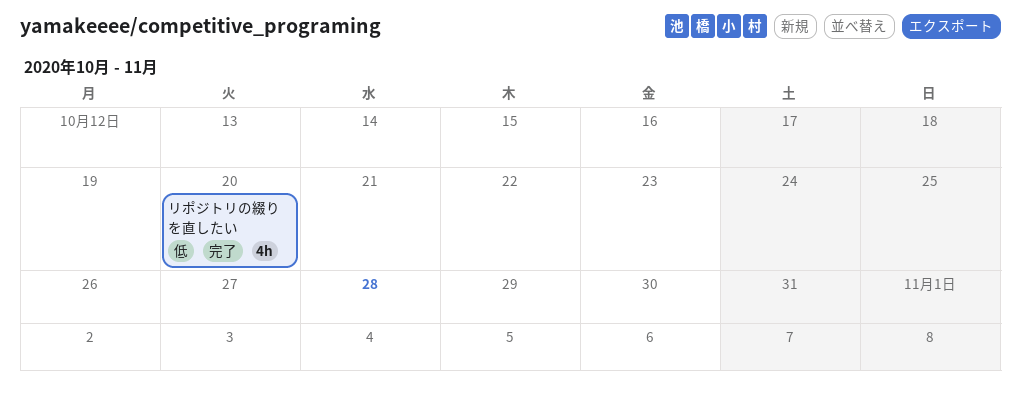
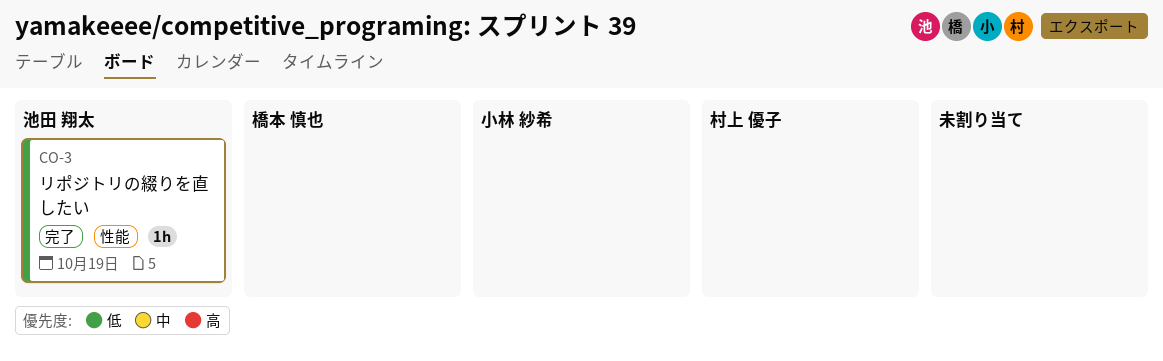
リポジトリの綴りを直したい, estimate: 4h -> 1h
リポジトリの綴りを直したい, due: Oct 20 -> Oct 19

